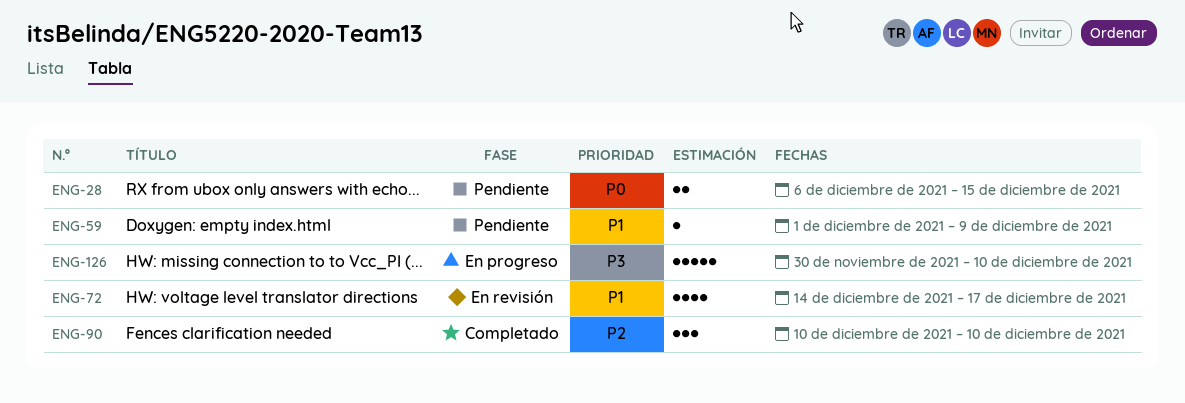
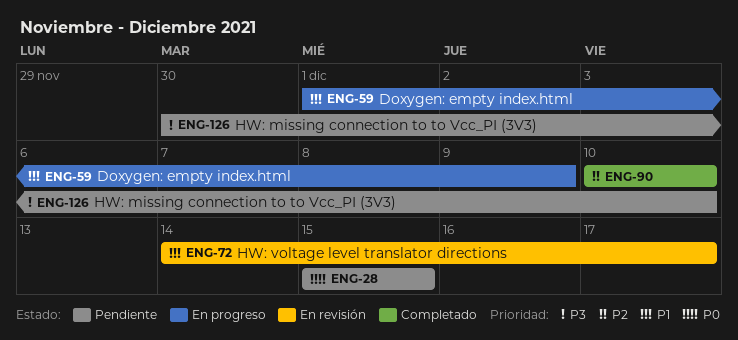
ENG-28, start: Dec 6 -> Dec 15
ENG-59, status: Pendiente -> En progreso
ENG-126, status: En progreso -> Pendiente

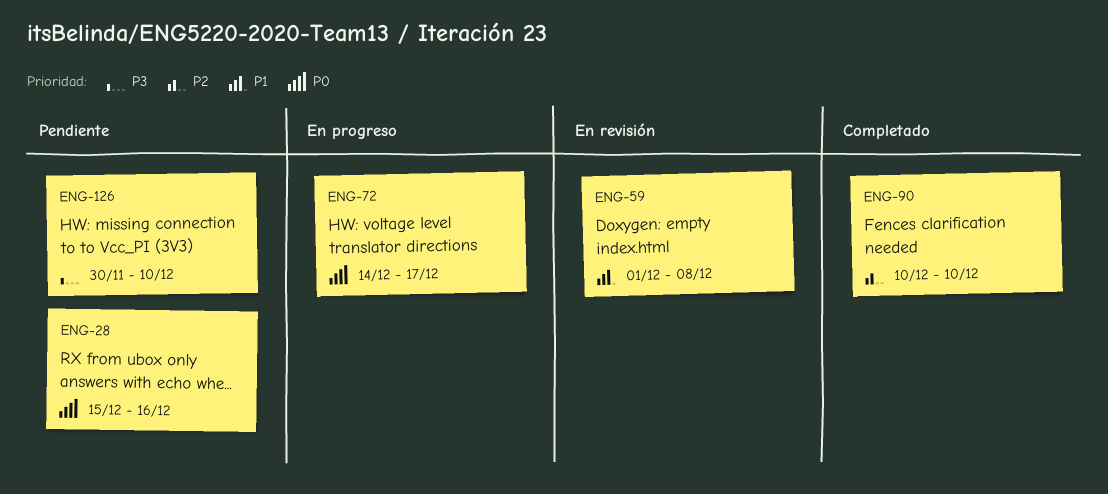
ENG-28, due: Dec 15 -> Dec 16
ENG-59, status: En progreso -> En revisión
ENG-59, due: Dec 9 -> Dec 8
ENG-72, status: En revisión -> En progreso
ENG-72, priority: P1 -> P0

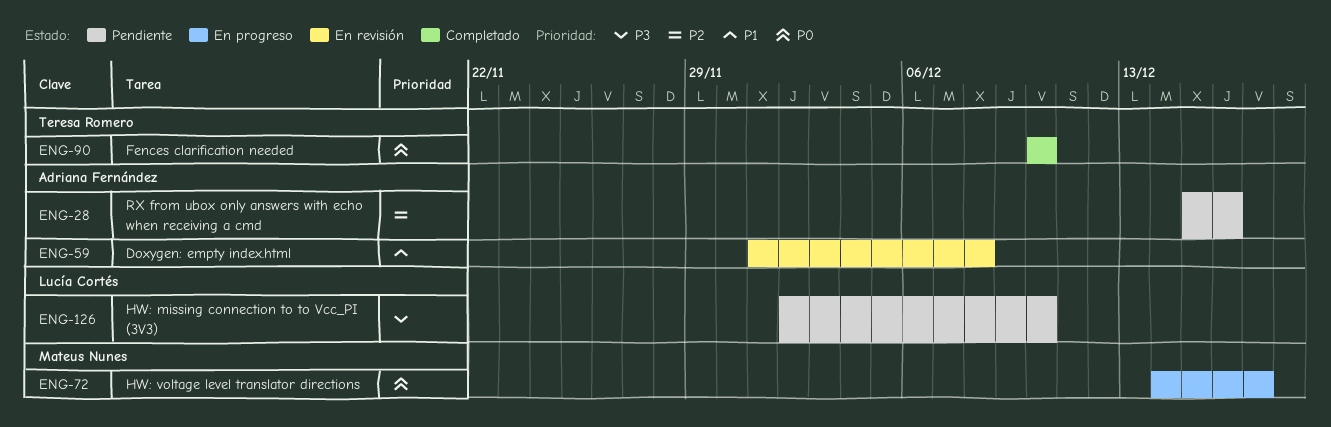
ENG-28, priority: P0 -> P2
ENG-90, priority: P2 -> P0
ENG-126, start: Nov 30 -> Dec 2

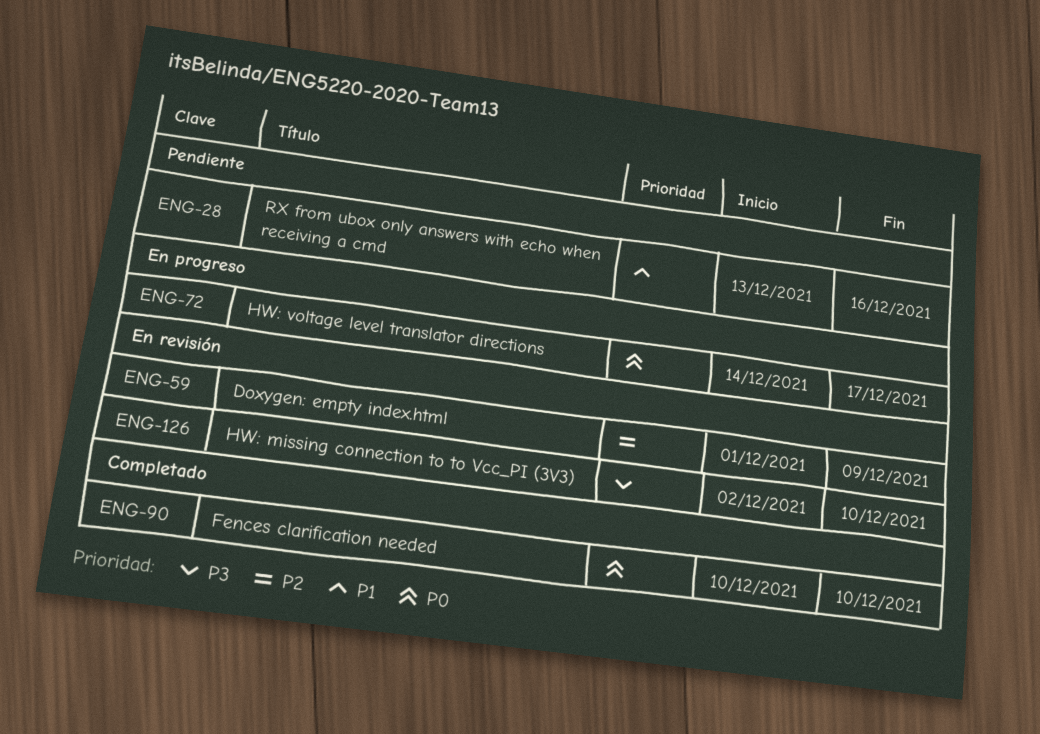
ENG-28, priority: P2 -> P1
ENG-28, start: Dec 15 -> Dec 13
ENG-59, priority: P1 -> P2
ENG-59, due: Dec 8 -> Dec 9
ENG-126, status: Pendiente -> En revisión

